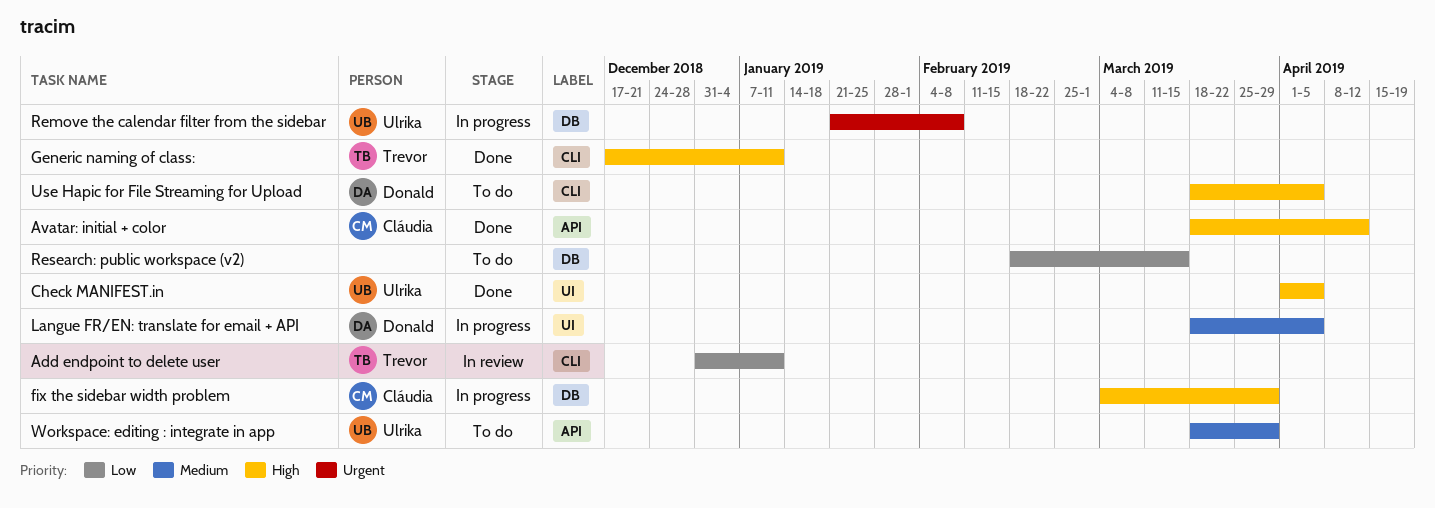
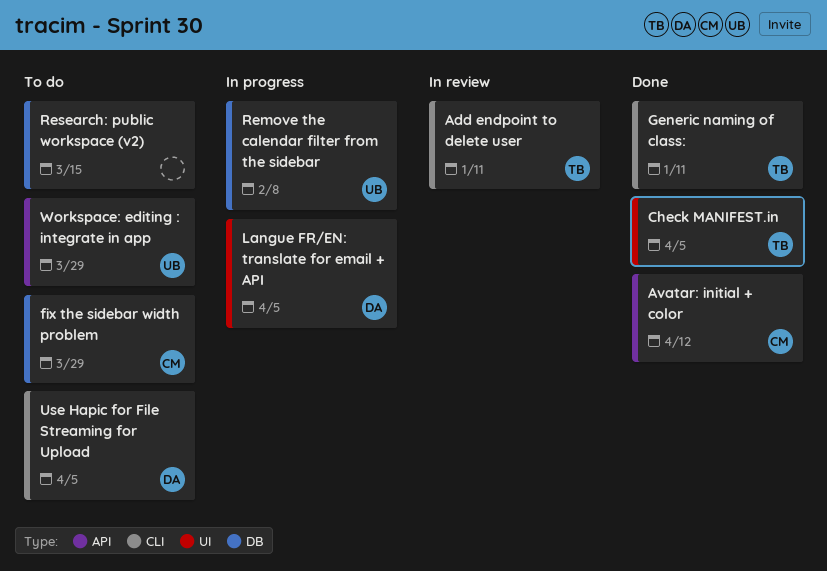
Check MANIFEST.in, owner: Ulrika -> Trevor
fix the sidebar width problem, status: In progress -> To do

